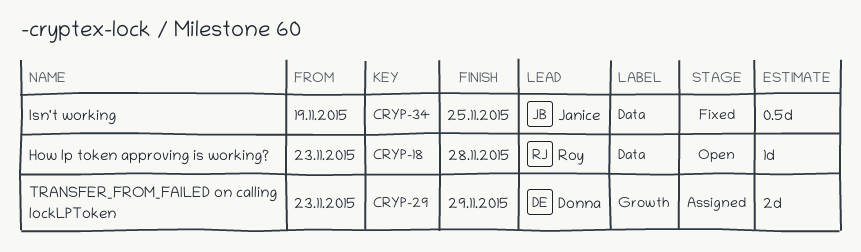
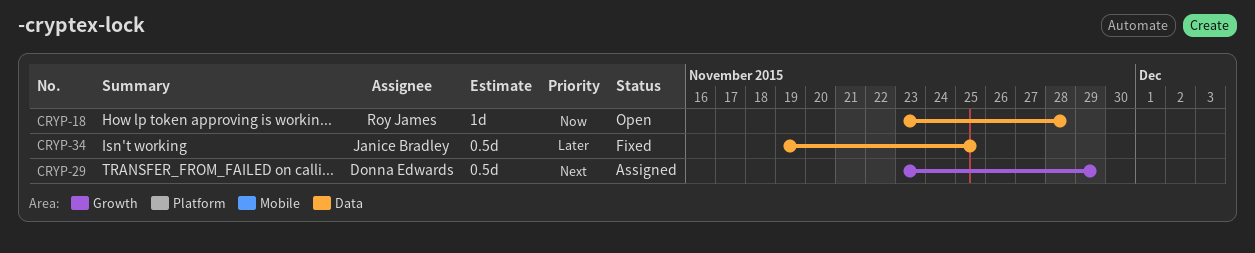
CRYP-29, estimate: 2d -> 0.5d

